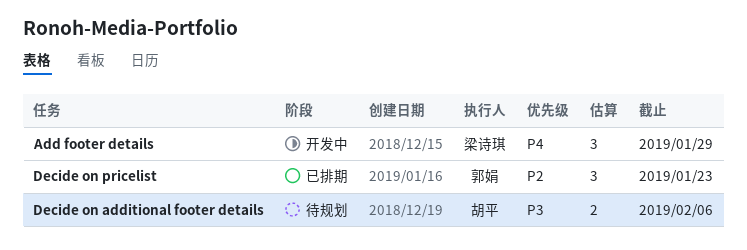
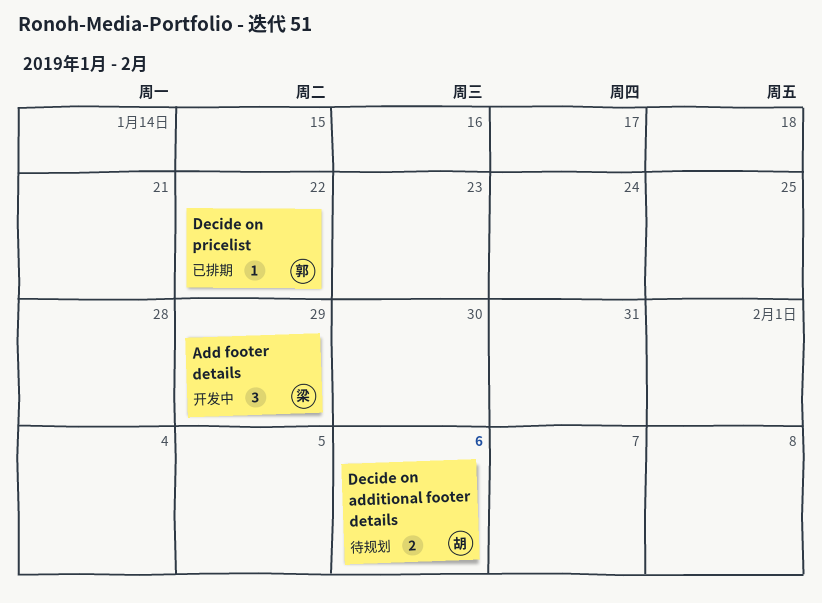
Decide on pricelist, estimate: 3 -> 1
Decide on pricelist, due: Jan 23 -> Jan 22

